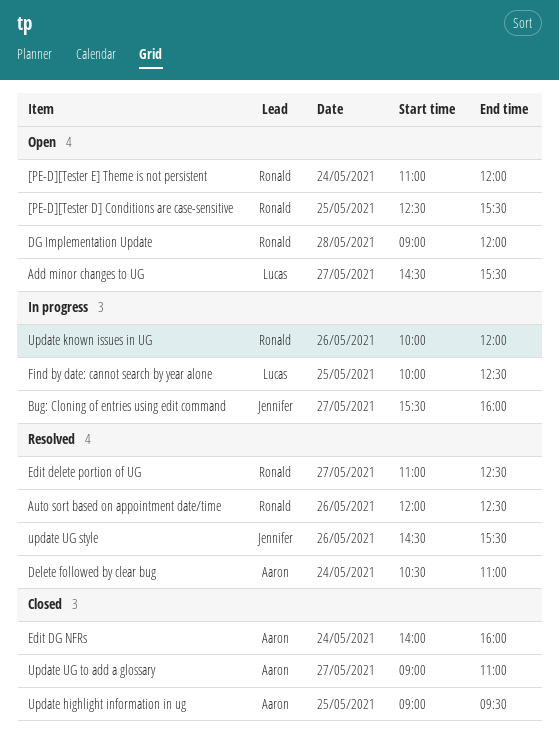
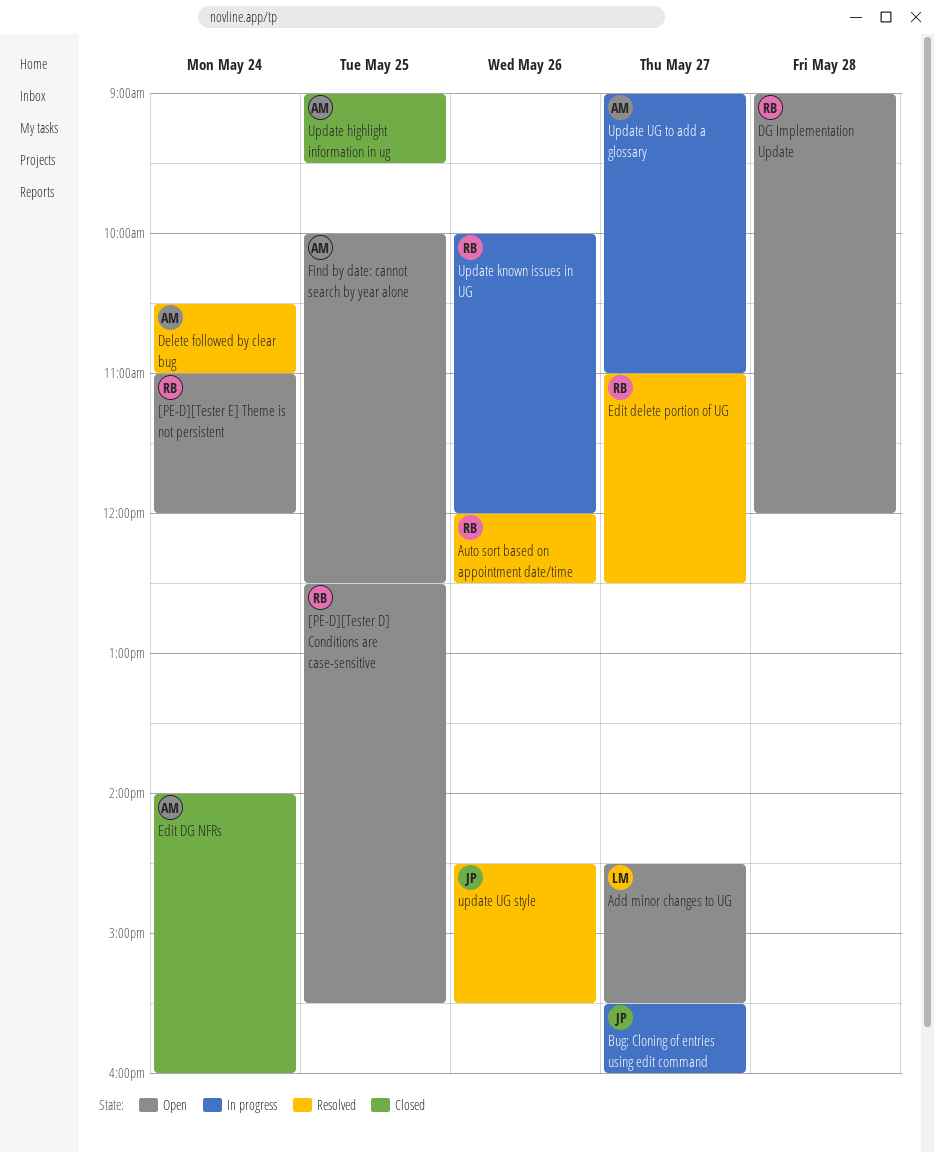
Find by date: cannot search by year alone, status: In progress -> Open
Find by date: cannot search by year alone, owner: Lucas -> Aaron
Update UG to add a glossary, status: Closed -> In progress

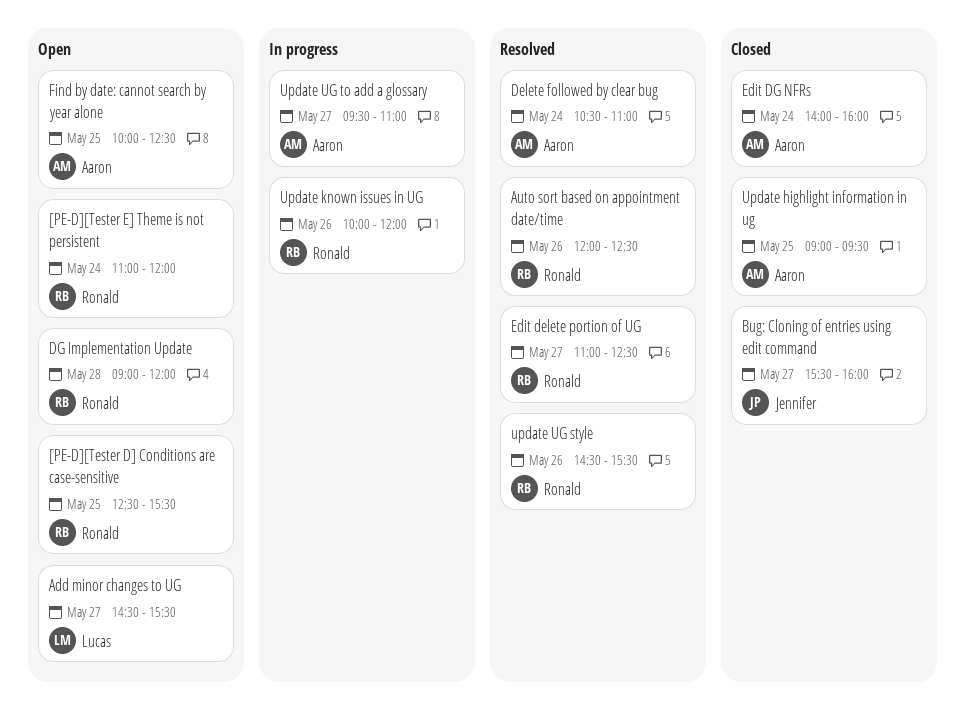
Bug: Cloning of entries using edit command, status: In progress -> Closed
update UG style, owner: Jennifer -> Ronald
Update UG to add a glossary, begins: 09:00 -> 09:30

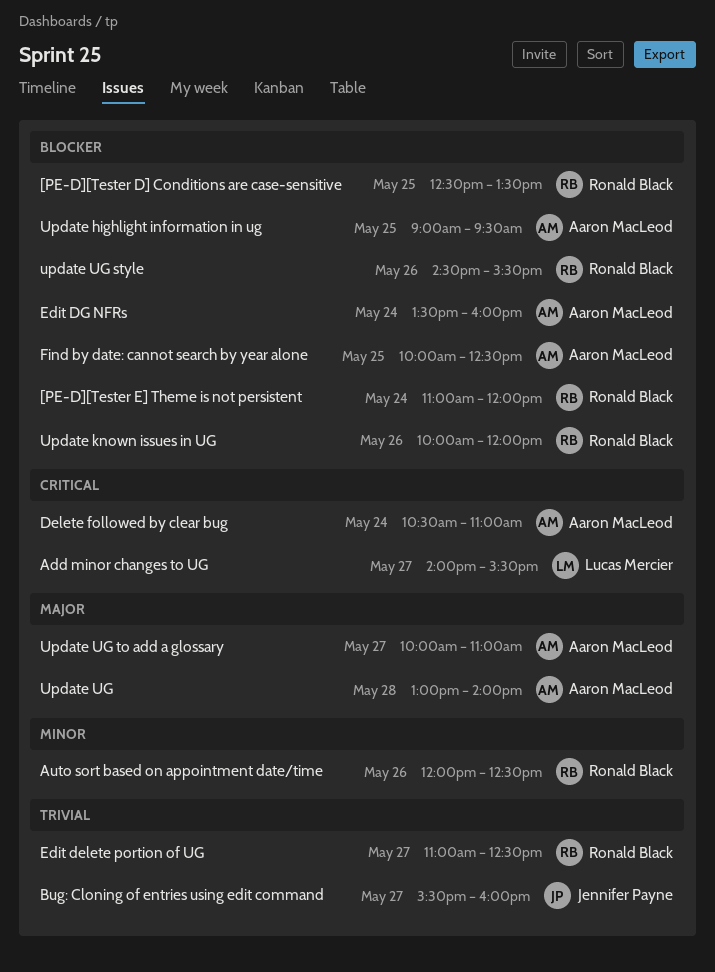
[PE-D][Tester D] Conditions are case-sensitive, ends: 15:30 -> 13:30
Add minor changes to UG, begins: 14:30 -> 14:00
DG Implementation Update: present -> none
Edit DG NFRs, begins: 14:00 -> 13:30
Update UG: none -> present
Update UG to add a glossary, begins: 09:30 -> 10:00

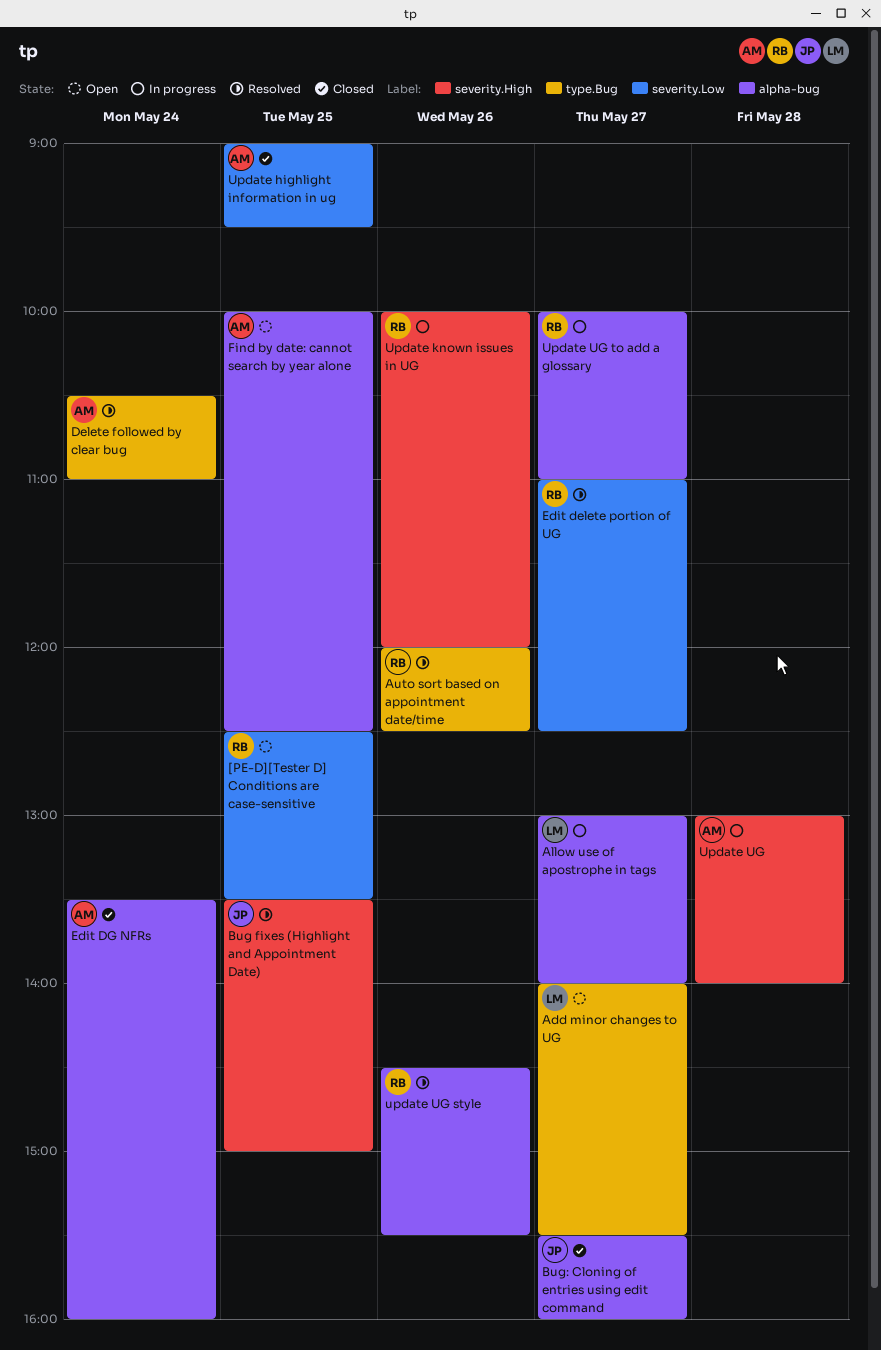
[PE-D][Tester E] Theme is not persistent: present -> none
Allow use of apostrophe in tags: none -> present
Bug fixes (Highlight and Appointment Date): none -> present
Update UG to add a glossary, owner: Aaron MacLeod -> Ronald Black

